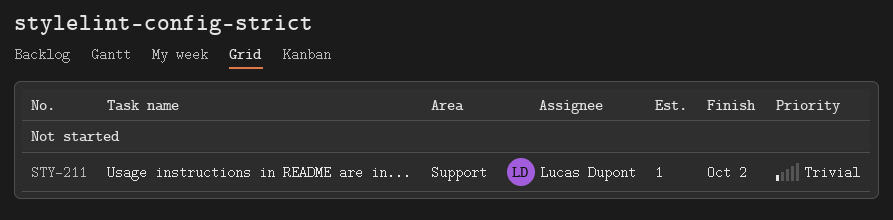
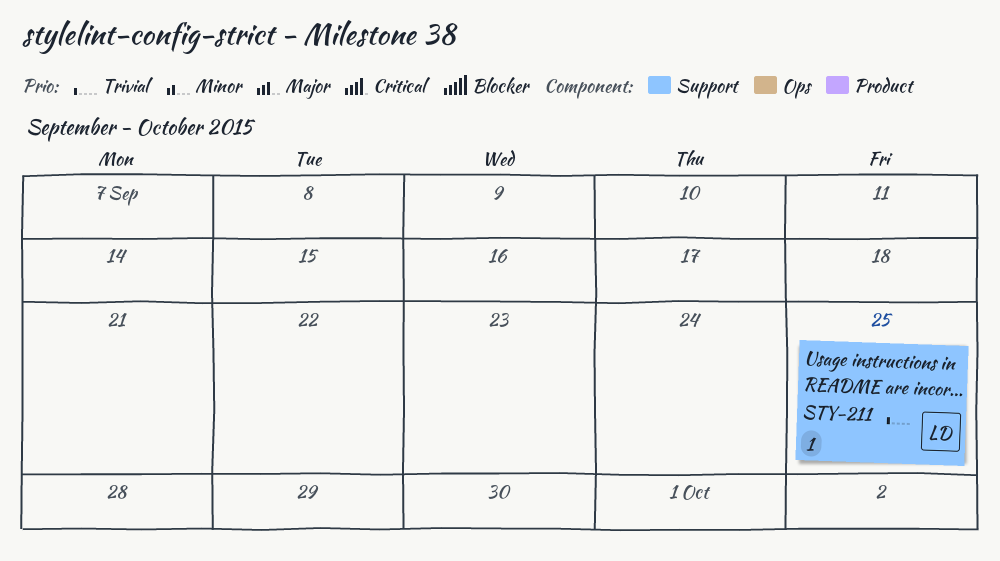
STY-211, due: Oct 2 -> Sep 25

